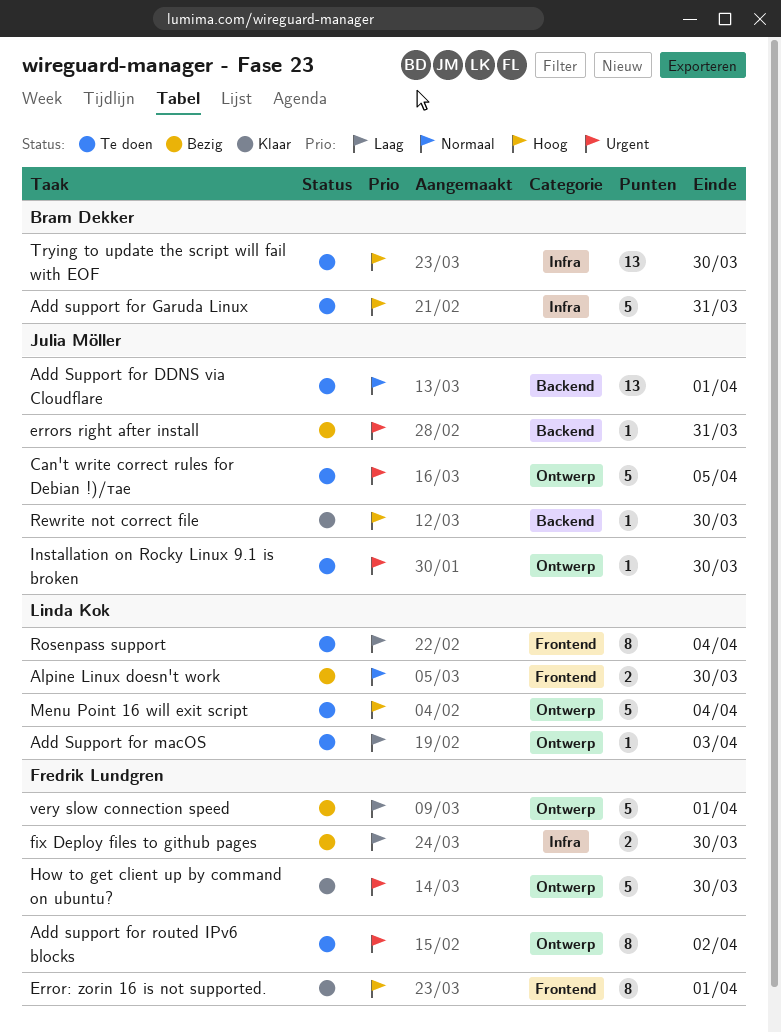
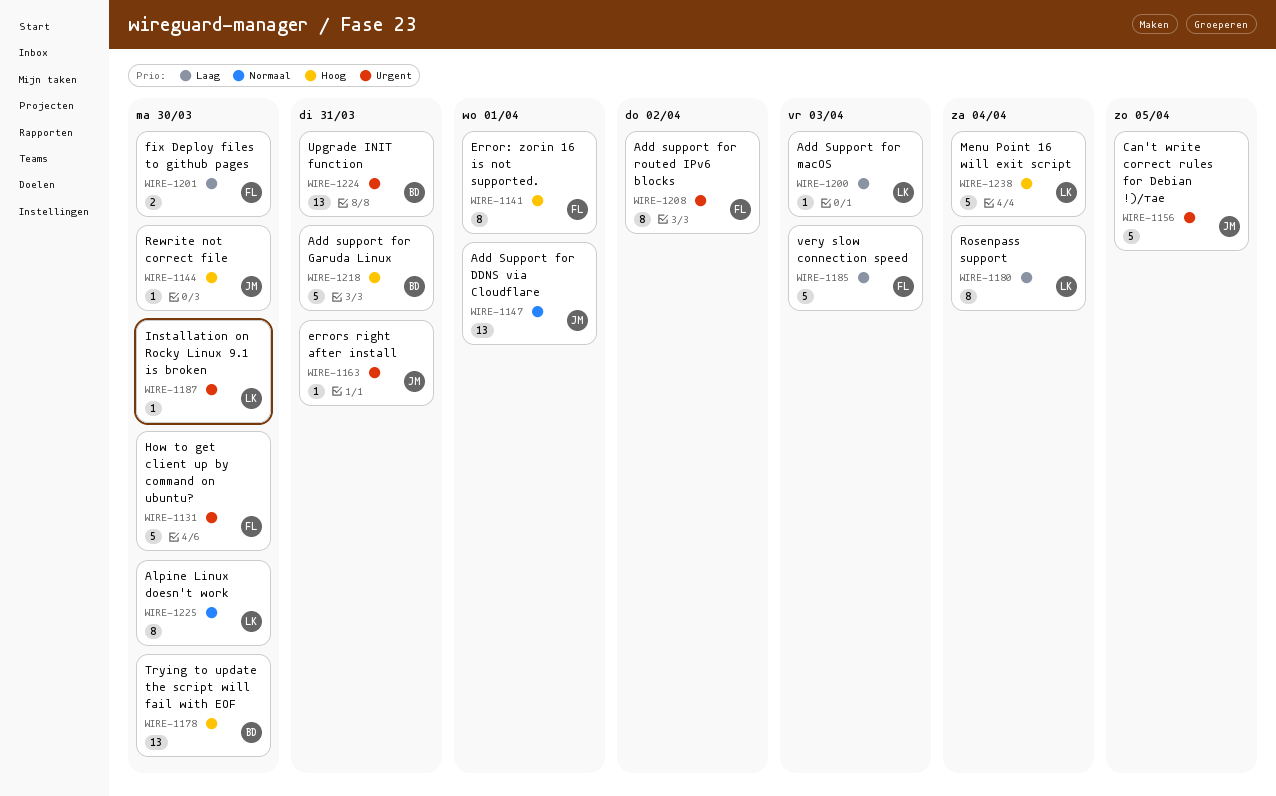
Alpine Linux doesn't work, estimate: 2 -> 8
Installation on Rocky Linux 9.1 is broken, owner: Julia Möller -> Linda Kok
Upgrade INIT function: none -> present
very slow connection speed, due: Apr 1 -> Apr 3

